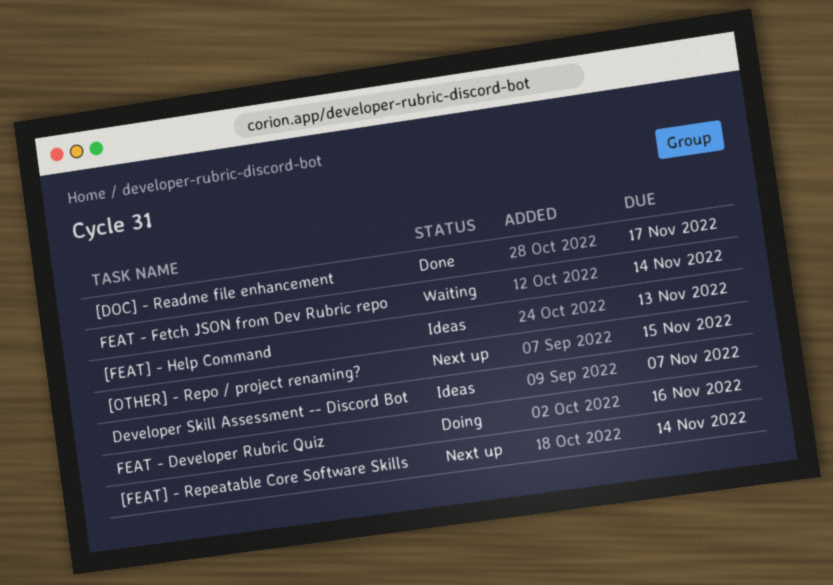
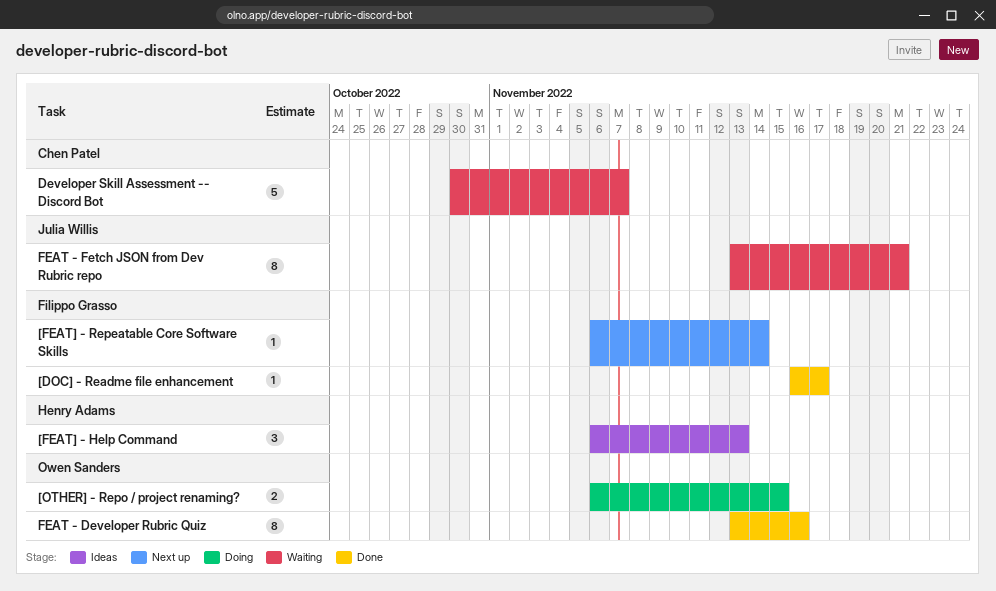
[OTHER] - Repo / project renaming?, status: Next up -> Doing
Developer Skill Assessment -- Discord Bot, status: Ideas -> Waiting
FEAT - Developer Rubric Quiz, status: Doing -> Done
FEAT - Fetch JSON from Dev Rubric repo, due: Nov 14 -> Nov 21

